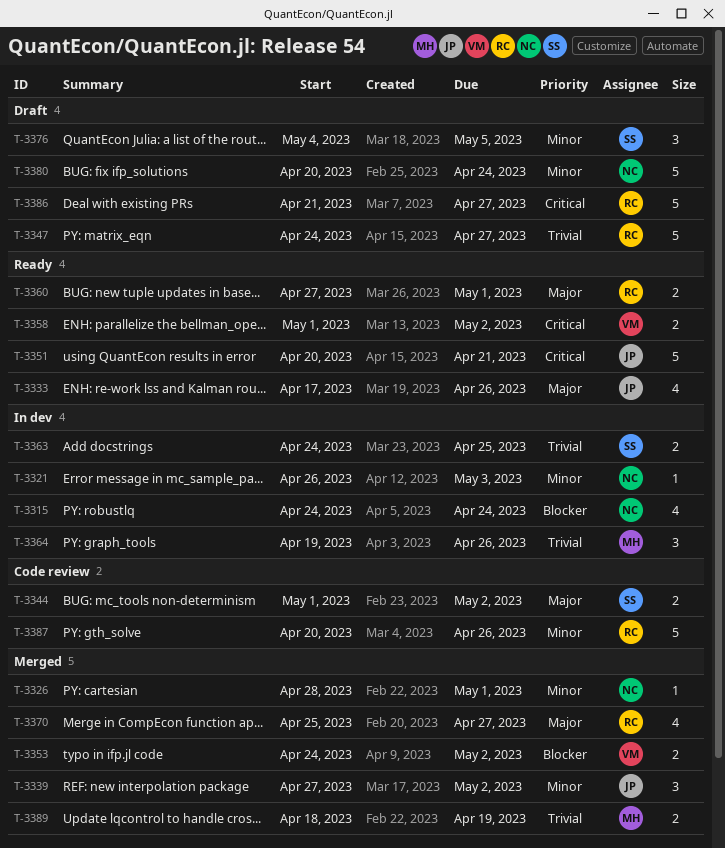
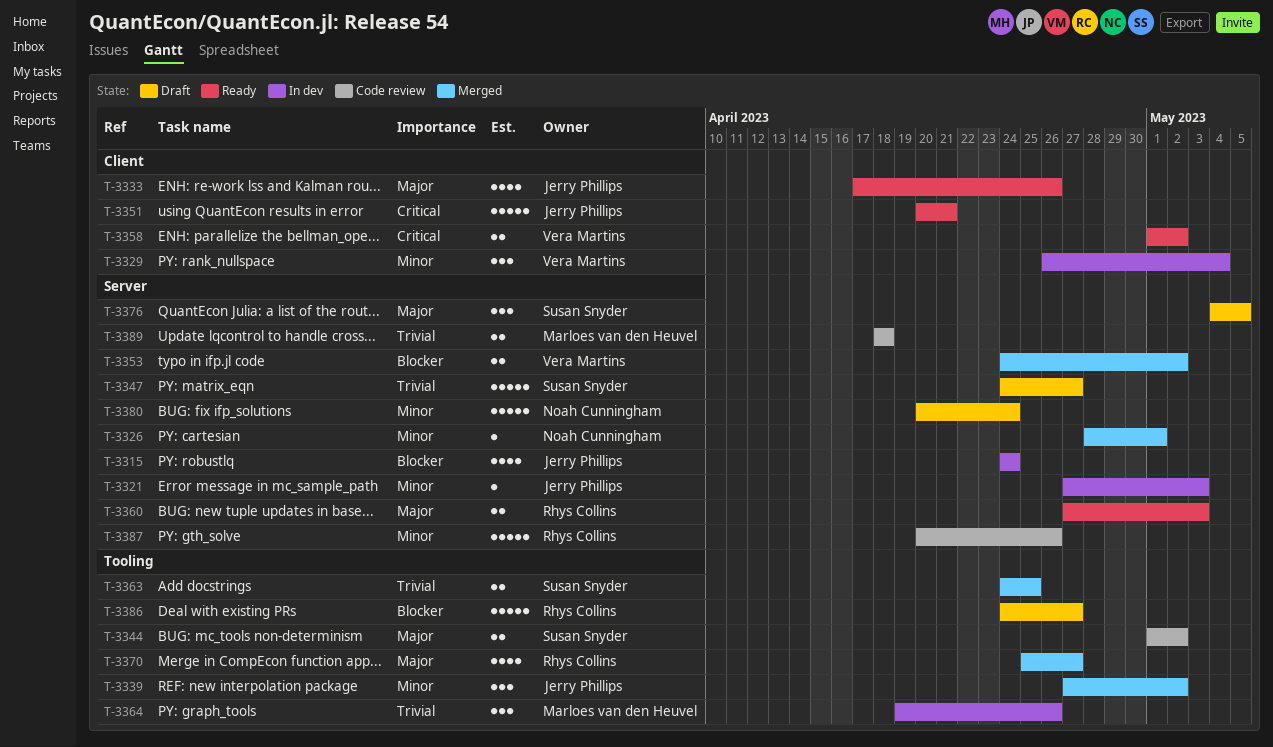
T-3315, owner: Noah Cunningham -> Jerry Phillips
T-3321, owner: Noah Cunningham -> Jerry Phillips
T-3321, start: Apr 26 -> Apr 27
T-3329: none -> present
T-3347, owner: Rhys Collins -> Susan Snyder
T-3360, due: May 1 -> May 3
T-3363, status: In dev -> Merged
T-3376, priority: Minor -> Major
T-3386, priority: Critical -> Blocker
T-3386, start: Apr 21 -> Apr 24
T-3389, status: Merged -> Code review
T-3389, due: Apr 19 -> Apr 18

